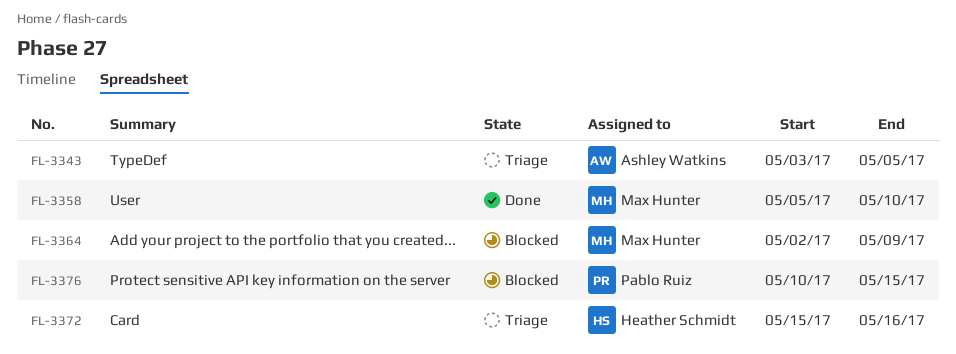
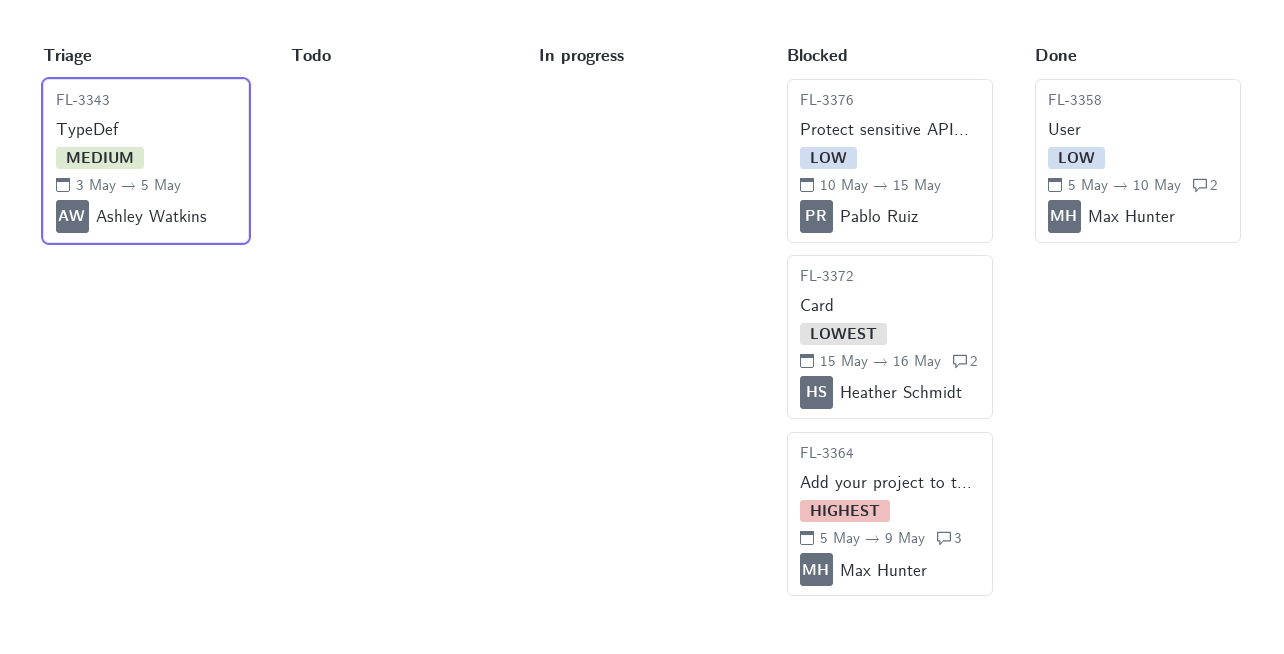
FL-3364, start: May 2 -> May 5
FL-3372, status: Triage -> Blocked

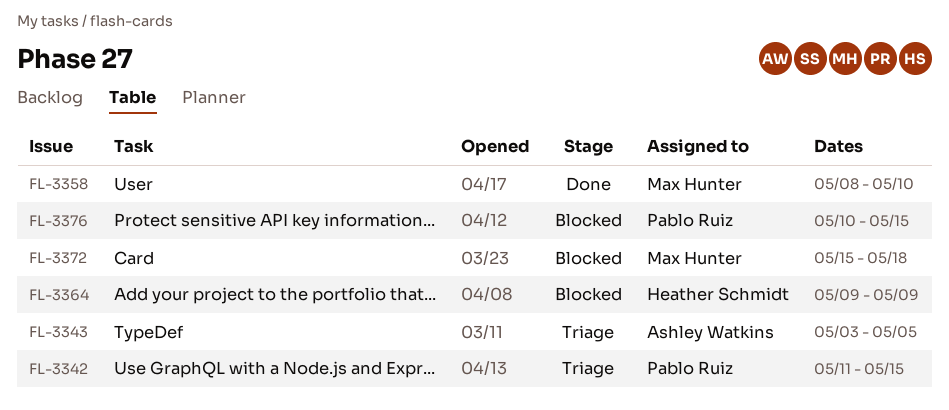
FL-3342: none -> present
FL-3358, start: May 5 -> May 8
FL-3364, owner: Max Hunter -> Heather Schmidt
FL-3364, start: May 5 -> May 9
FL-3372, owner: Heather Schmidt -> Max Hunter
FL-3372, due: May 16 -> May 18

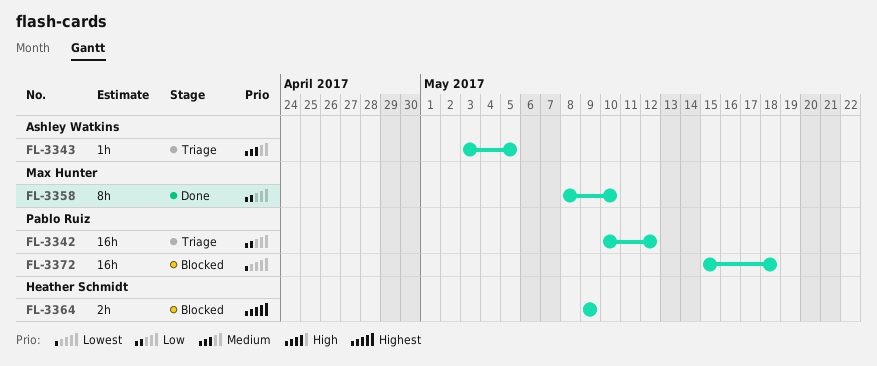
FL-3342, start: May 11 -> May 10
FL-3342, due: May 15 -> May 12
FL-3372, owner: Max Hunter -> Pablo Ruiz
FL-3376: present -> none

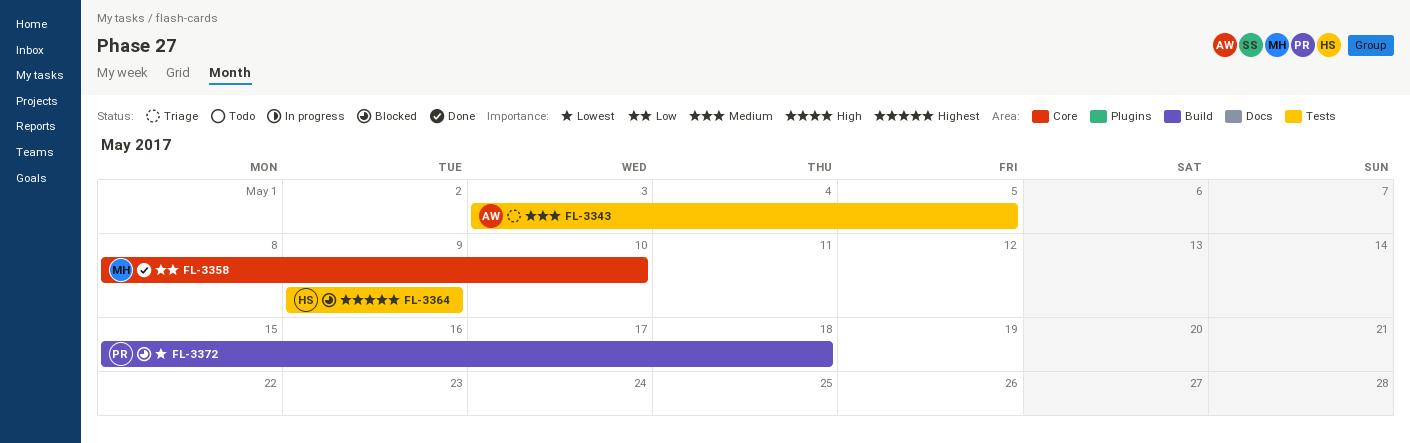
FL-3342: present -> none

